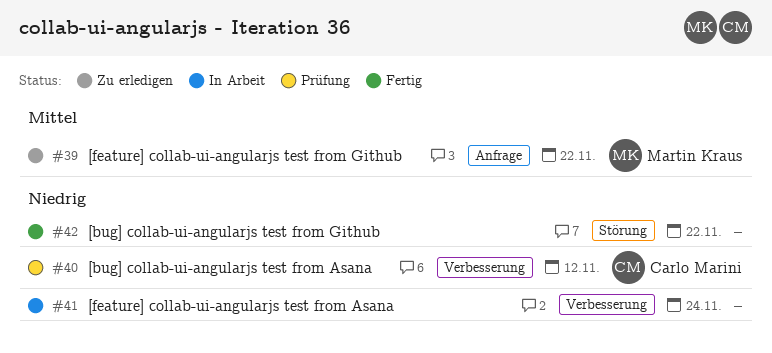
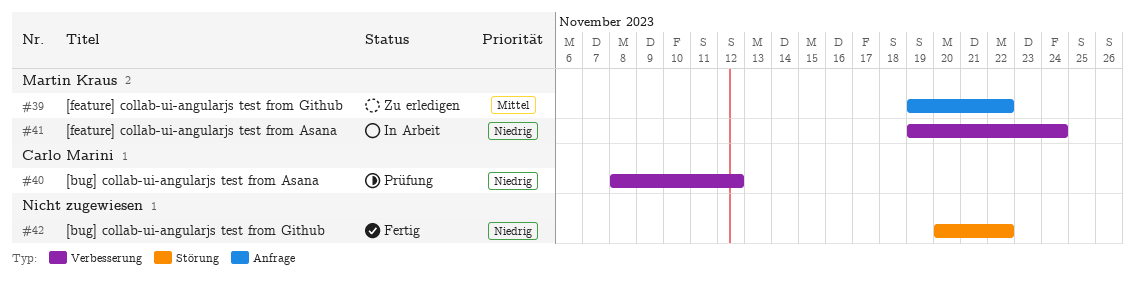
#41, owner: none -> Martin Kraus

